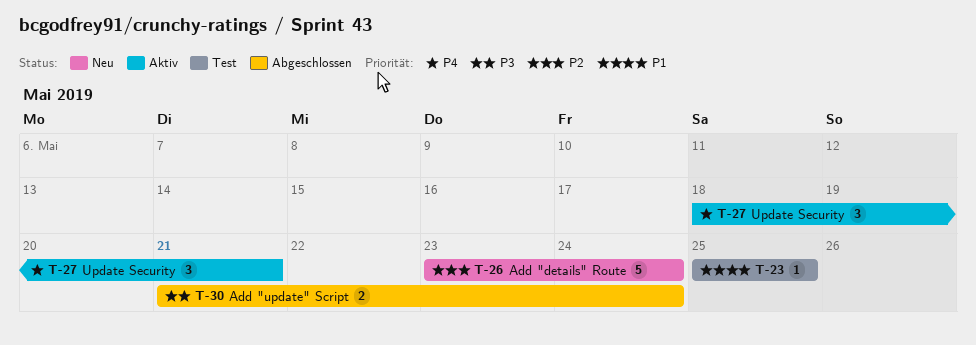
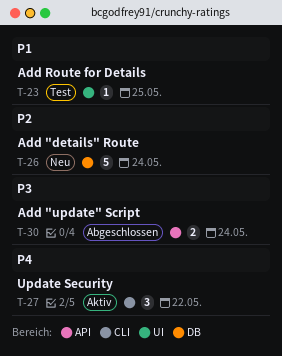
T-27, due: May 21 -> May 22

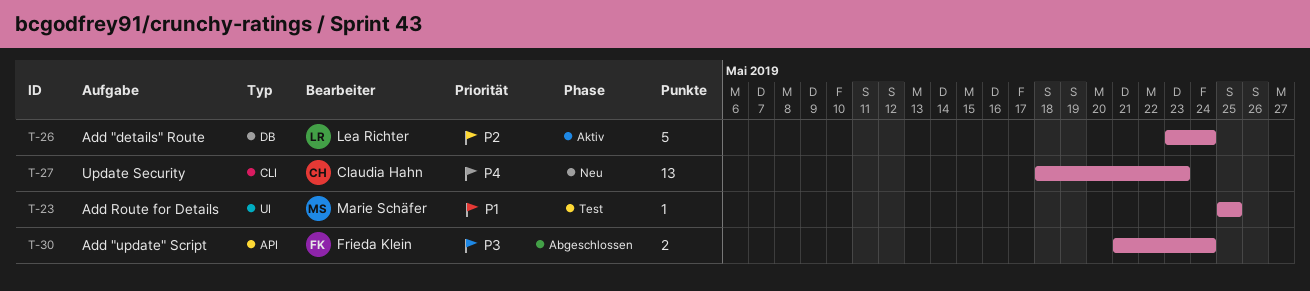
T-26, status: Neu -> Aktiv
T-27, status: Aktiv -> Neu
T-27, estimate: 3 -> 13
T-27, due: May 22 -> May 23

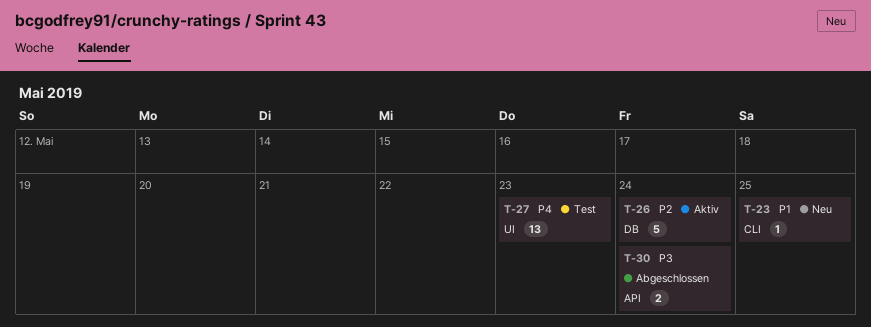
T-23, status: Test -> Neu
T-23, label: UI -> CLI
T-27, status: Neu -> Test
T-27, label: CLI -> UI

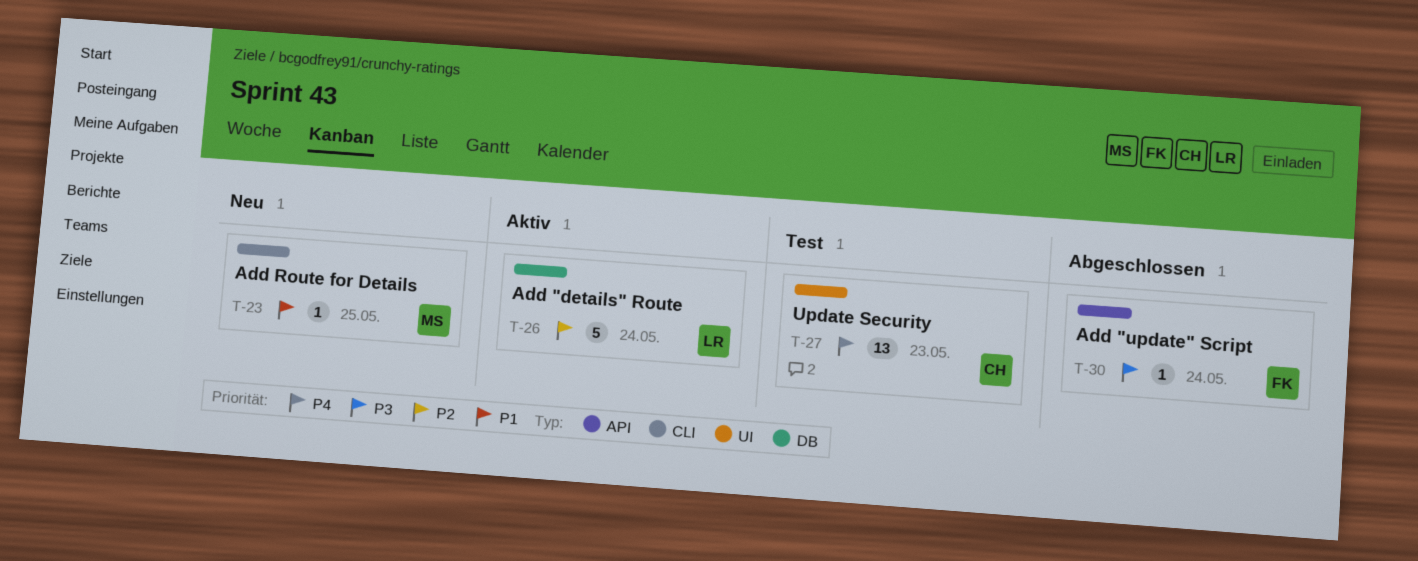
T-30, estimate: 2 -> 1

